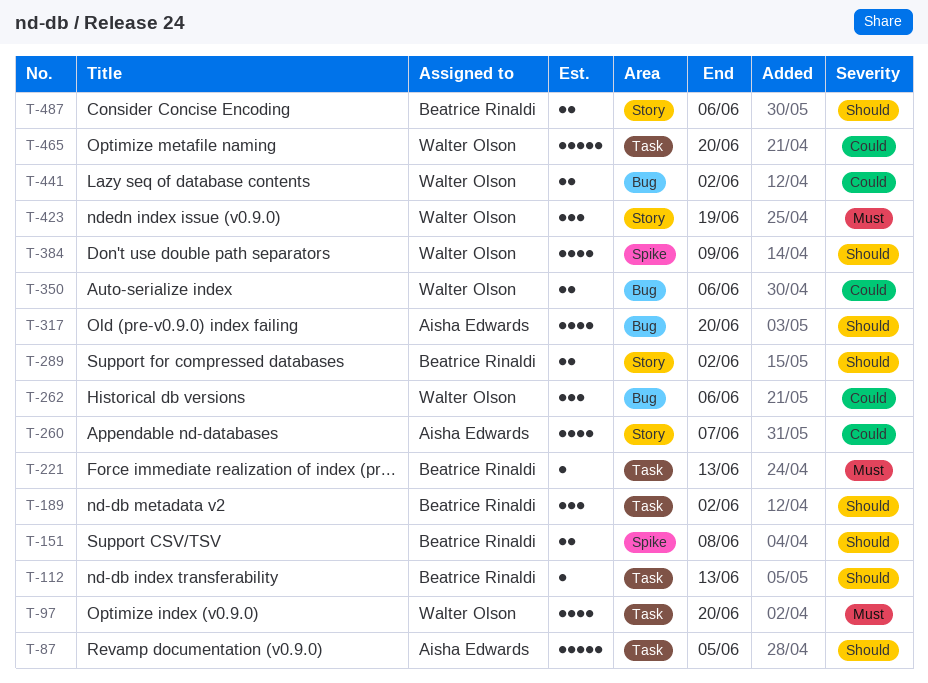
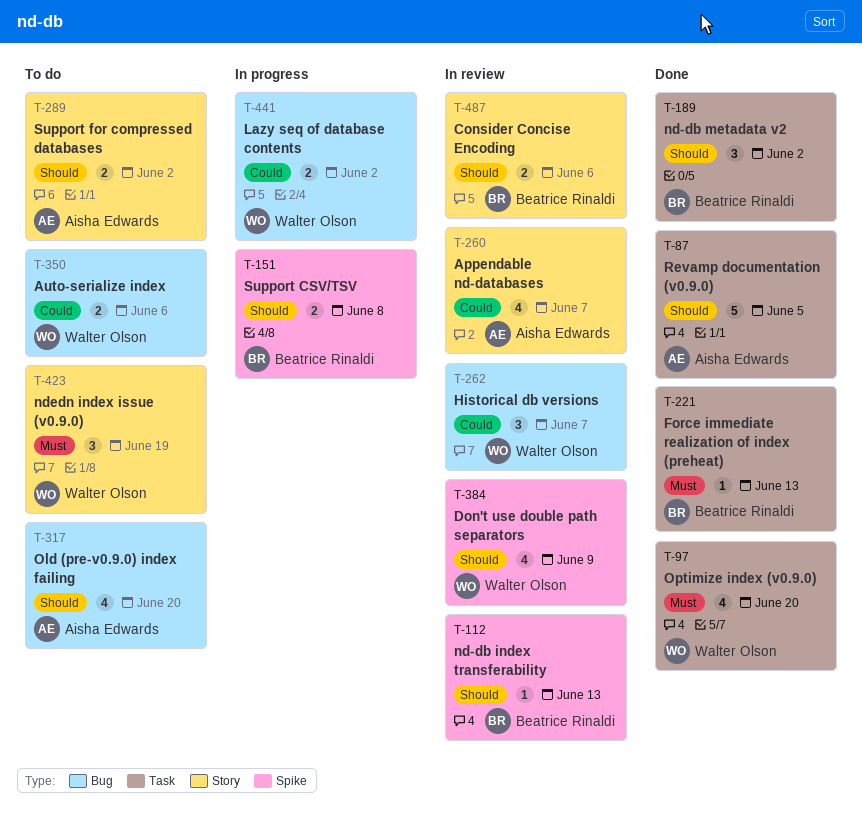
T-112, label: Task -> Spike
T-262, due: Jun 6 -> Jun 7
T-289, owner: Beatrice Rinaldi -> Aisha Edwards
T-465: present -> none

